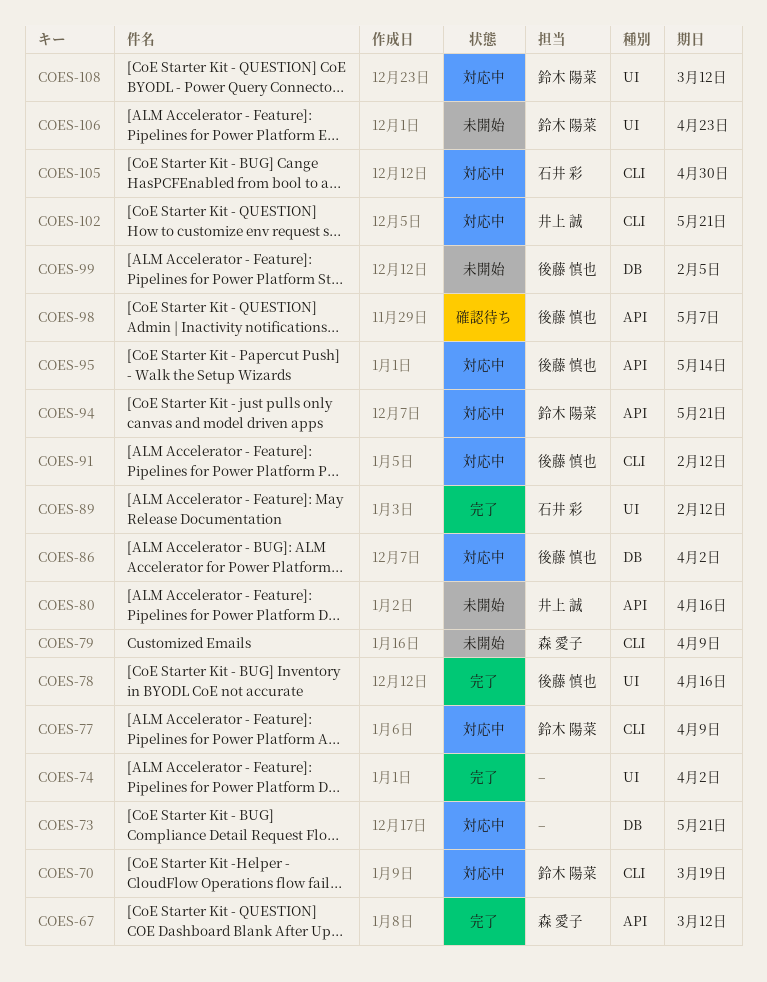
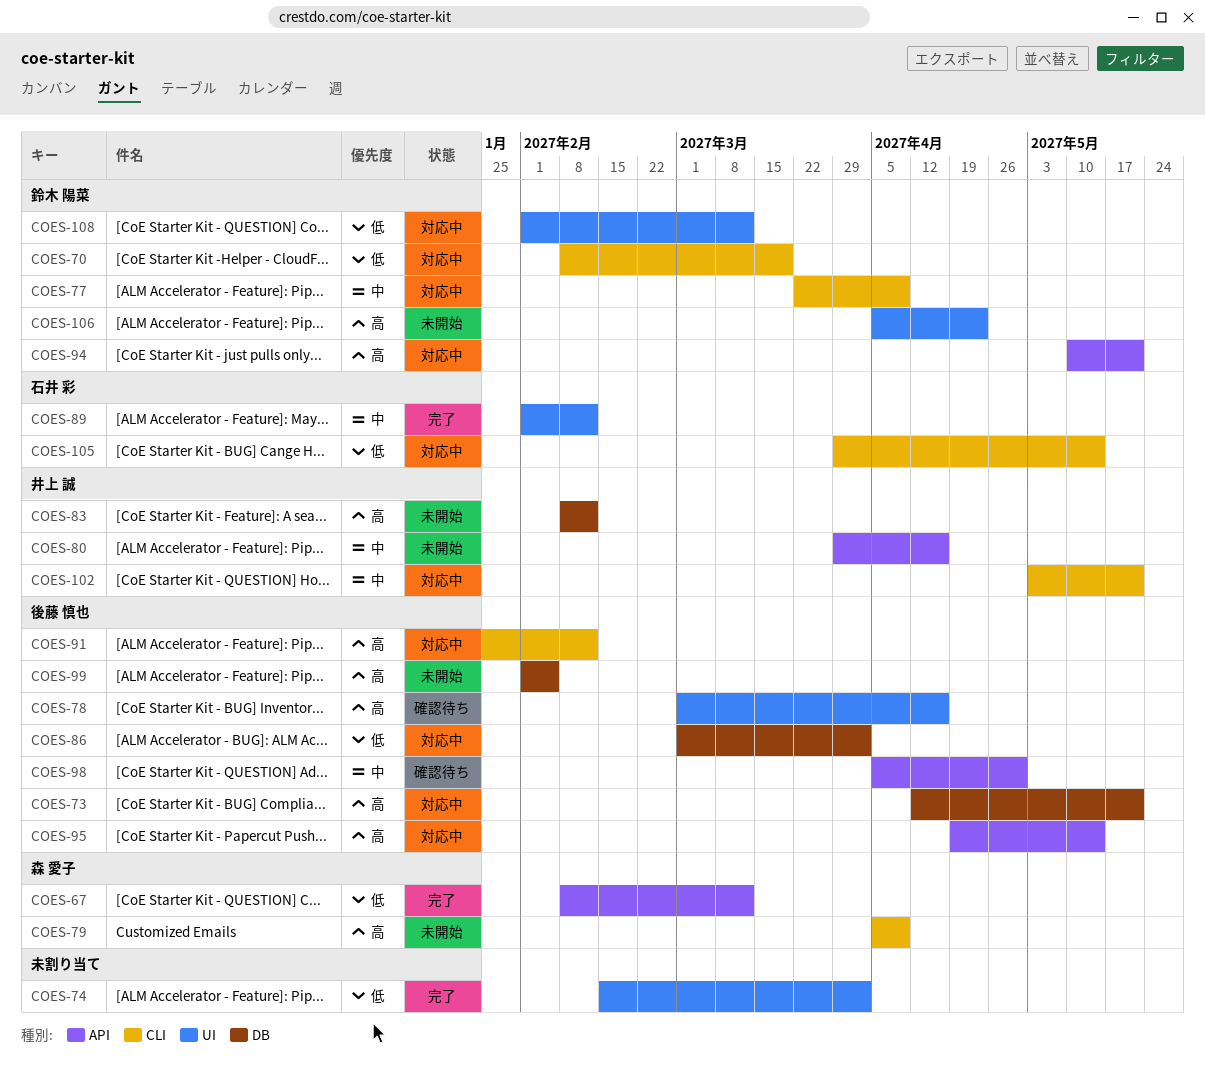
COES-73, owner: none -> 後藤 慎也
COES-78, status: 完了 -> 確認待ち
COES-83: none -> present
COES-98, due: May 7 -> Apr 30
COES-105, due: Apr 30 -> May 14

